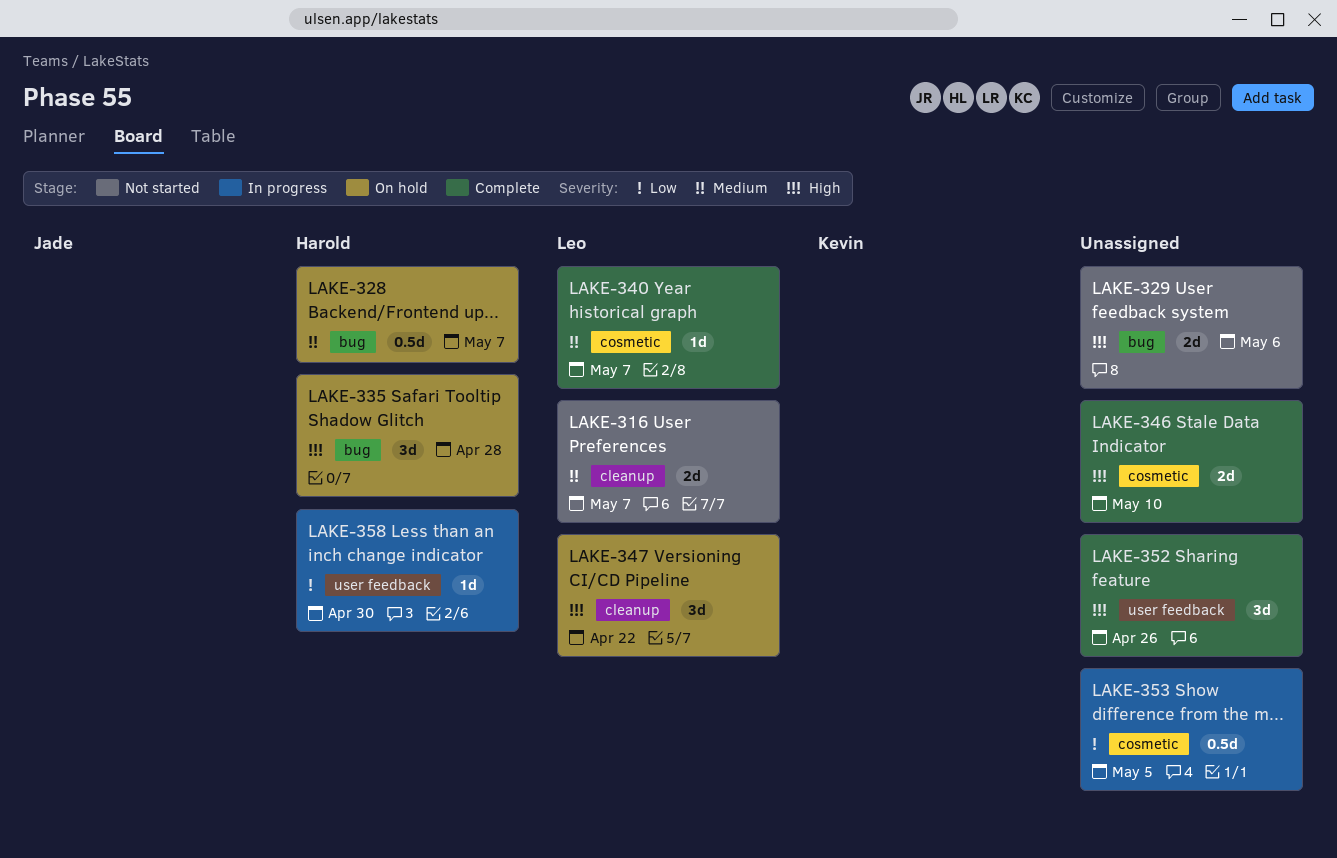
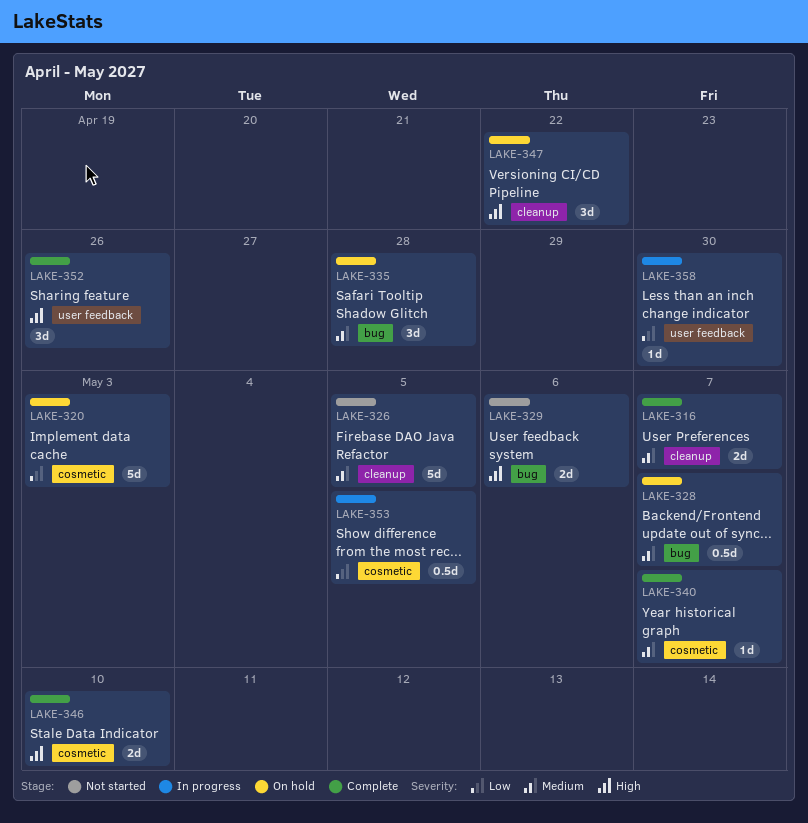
LAKE-316, status: Not started -> Complete
LAKE-320: none -> present
LAKE-326: none -> present
LAKE-335, priority: High -> Medium

